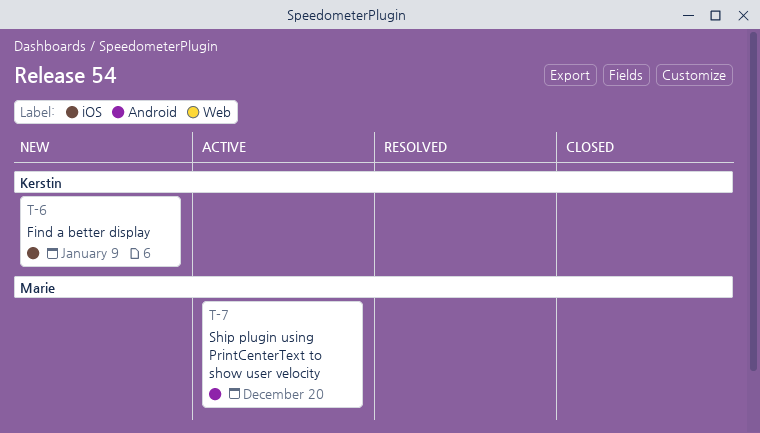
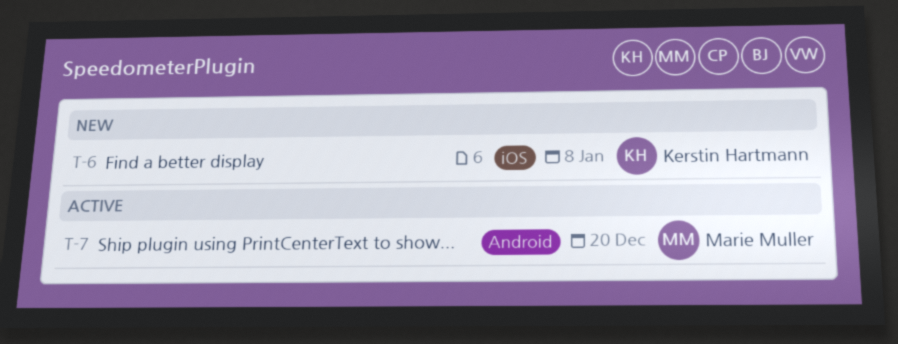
T-6, due: Jan 9 -> Jan 8

